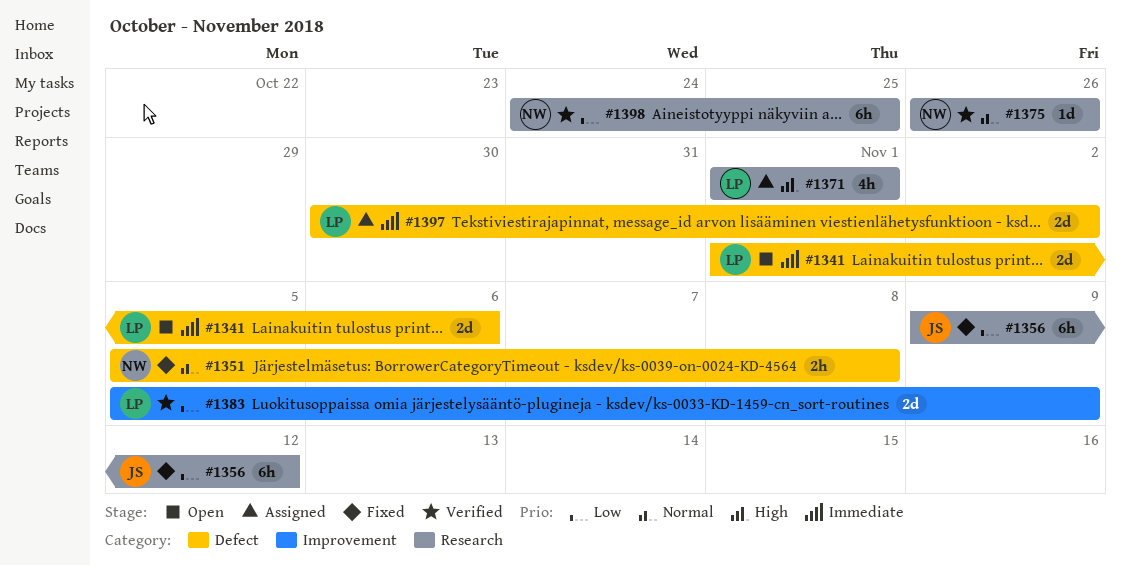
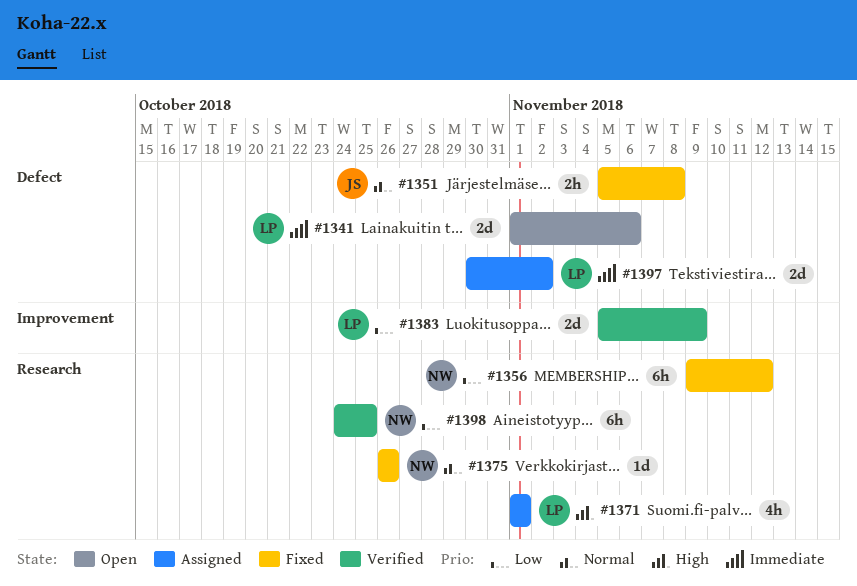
#1351, owner: NW -> JS
#1356, owner: JS -> NW
#1375, status: Verified -> Fixed

